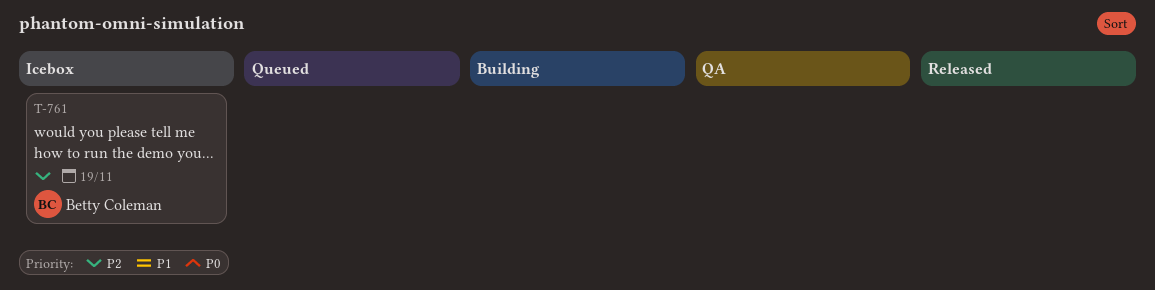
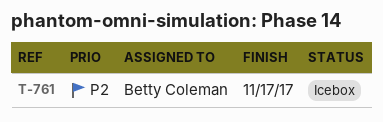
T-761, due: Nov 19 -> Nov 17

